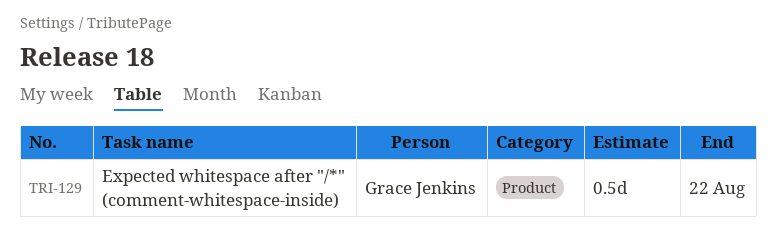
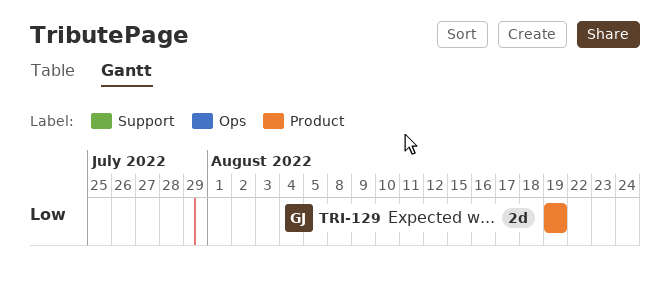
TRI-129, estimate: 0.5d -> 2d
TRI-129, due: Aug 22 -> Aug 19

